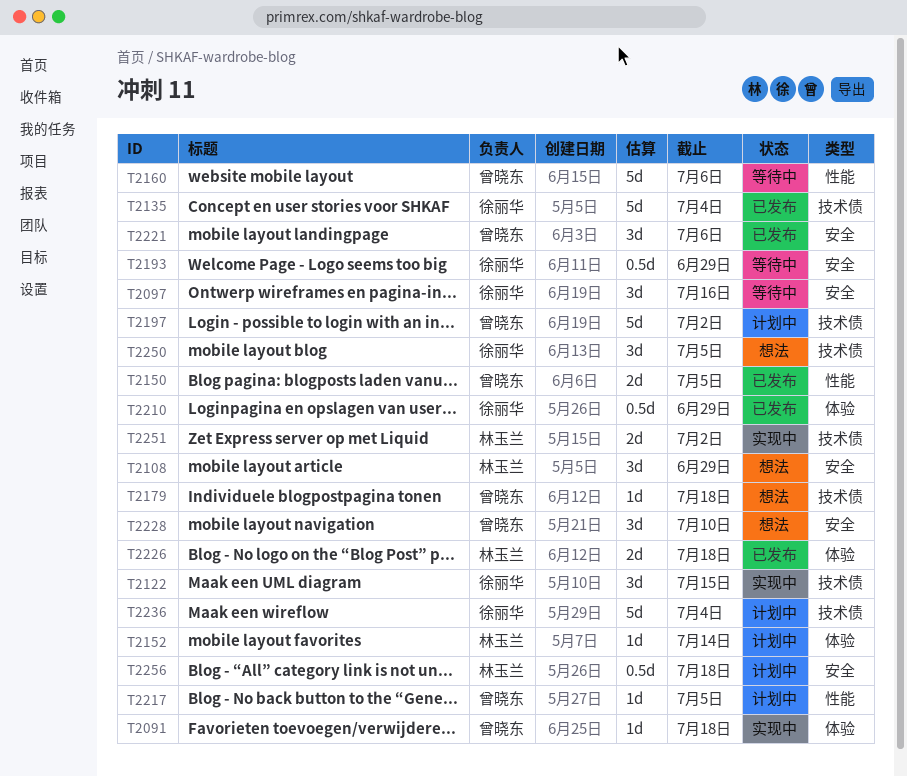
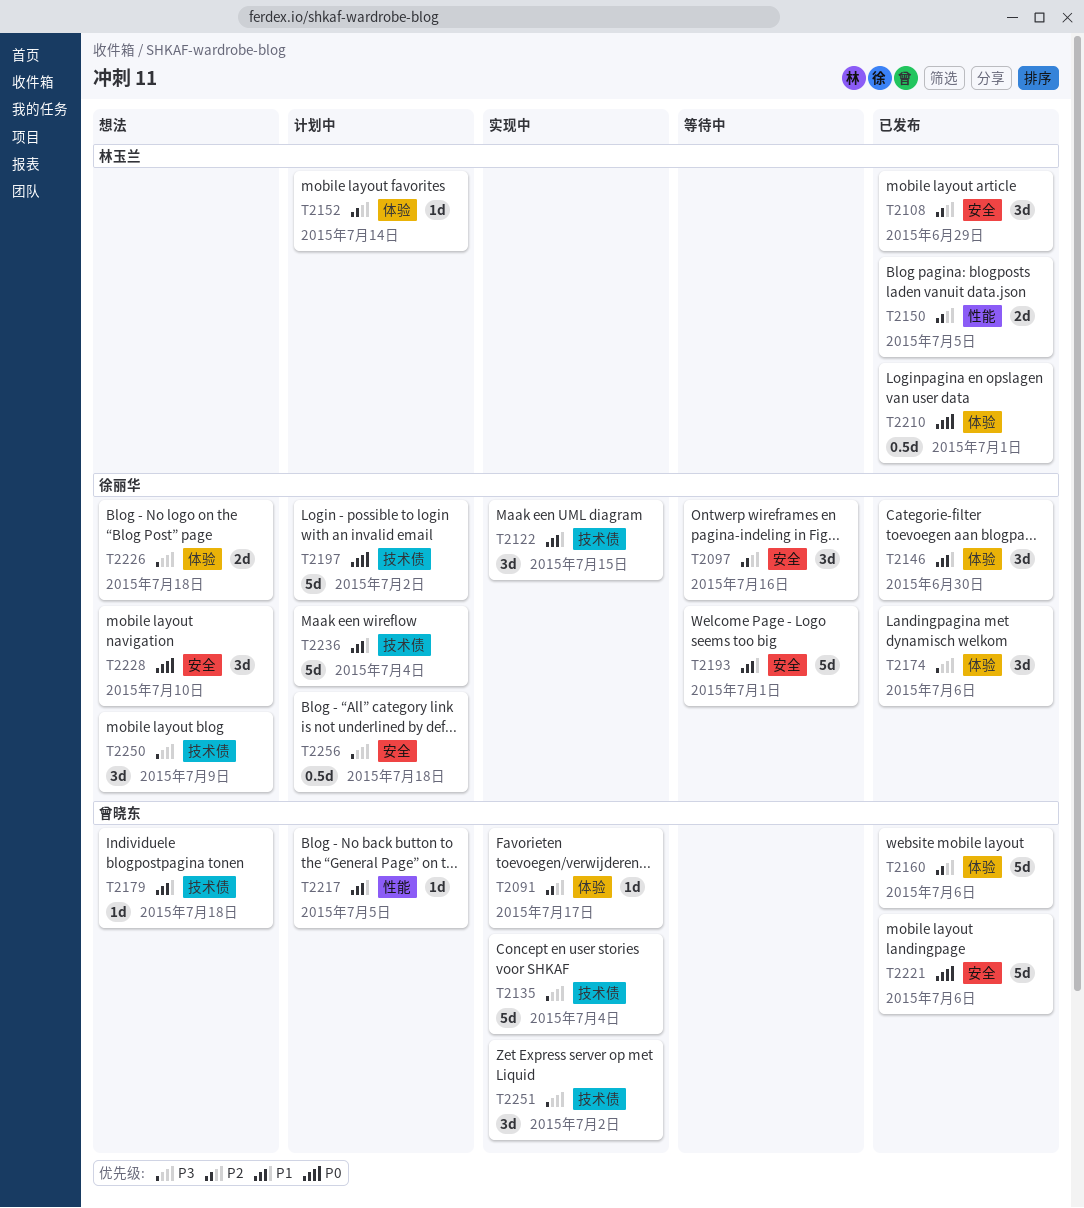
T2091, due: Jul 18 -> Jul 17
T2108, status: 想法 -> 已发布
T2135, status: 已发布 -> 实现中
T2135, owner: 徐丽华 -> 曾晓东
T2146: none -> present
T2150, owner: 曾晓东 -> 林玉兰
T2160, status: 等待中 -> 已发布
T2160, label: 性能 -> 体验
T2174: none -> present
T2193, estimate: 0.5d -> 5d
T2193, due: Jun 29 -> Jul 1
T2197, owner: 曾晓东 -> 徐丽华
T2210, owner: 徐丽华 -> 林玉兰
T2210, due: Jun 29 -> Jul 1
T2221, estimate: 3d -> 5d
T2226, status: 已发布 -> 想法
T2226, owner: 林玉兰 -> 徐丽华
T2228, owner: 曾晓东 -> 徐丽华
T2250, due: Jul 5 -> Jul 9
T2251, owner: 林玉兰 -> 曾晓东
T2251, estimate: 2d -> 3d
T2256, owner: 林玉兰 -> 徐丽华

